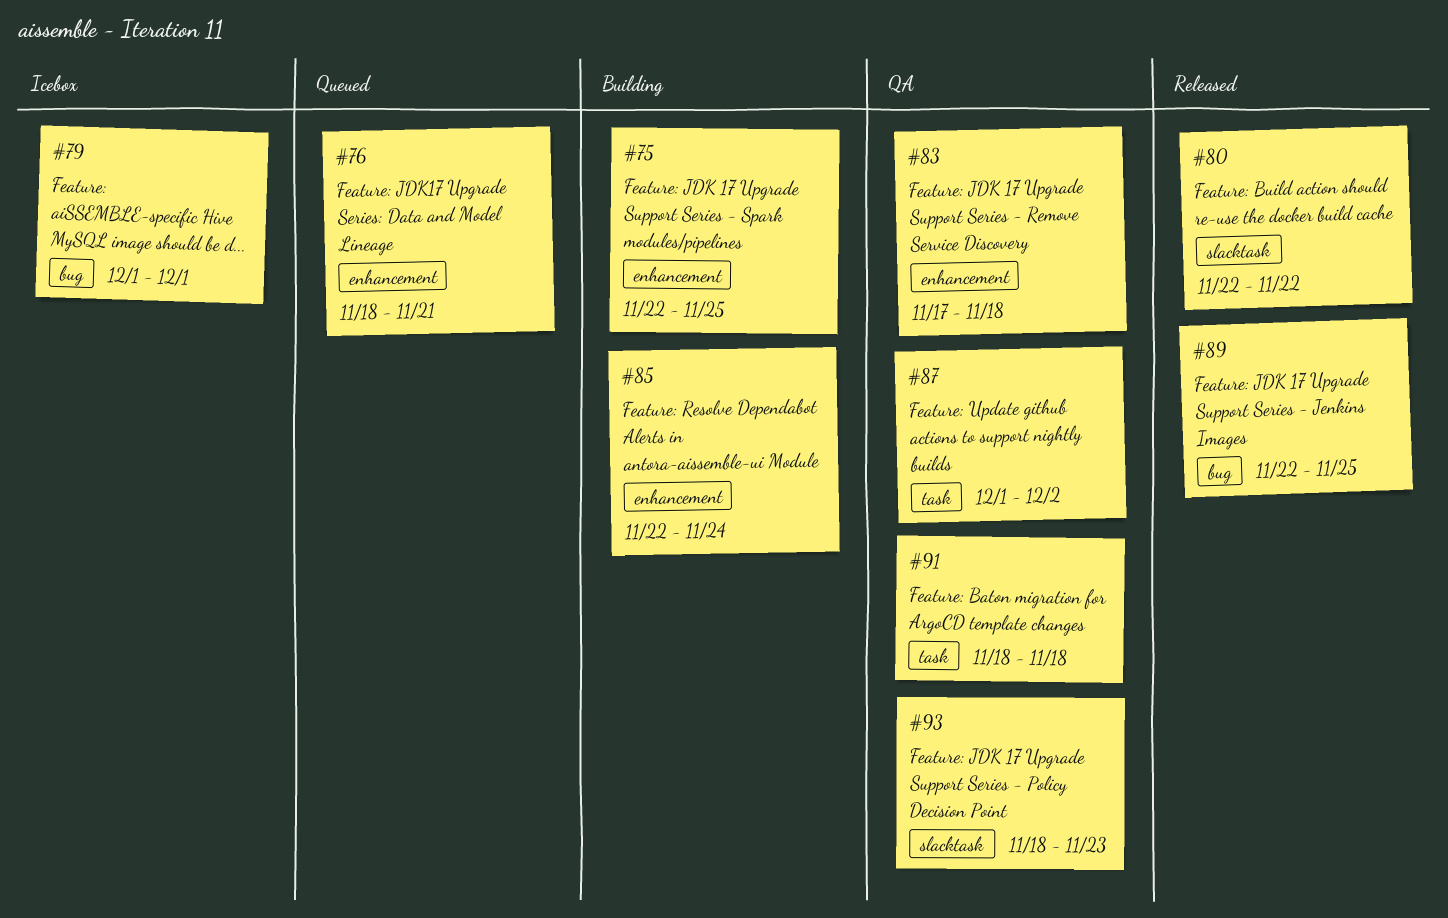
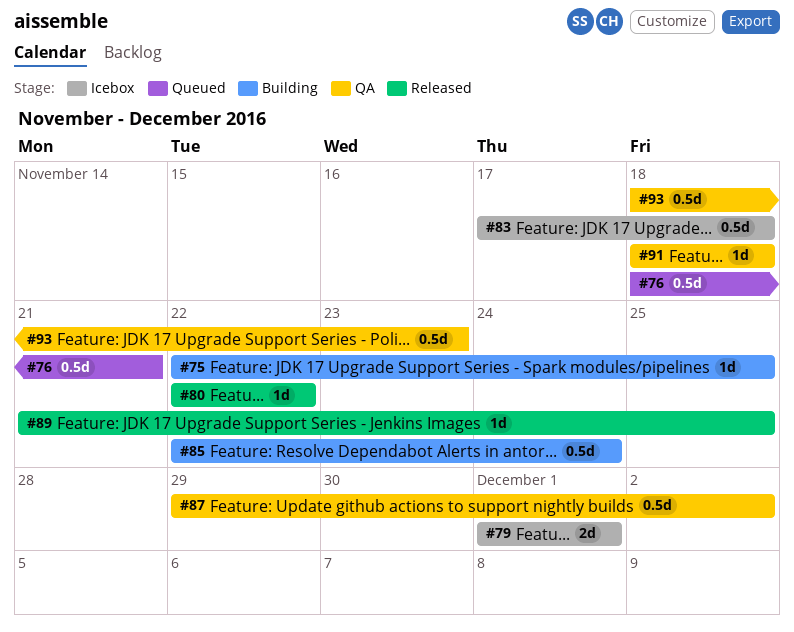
#83, status: QA -> Icebox
#87, start: Dec 1 -> Nov 29
#89, start: Nov 22 -> Nov 21

